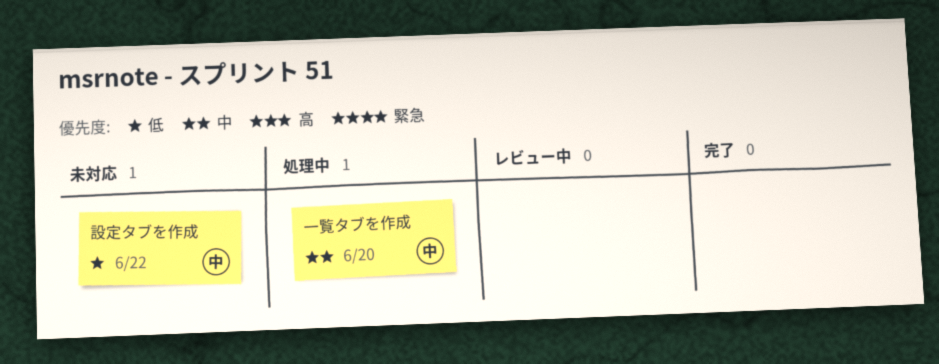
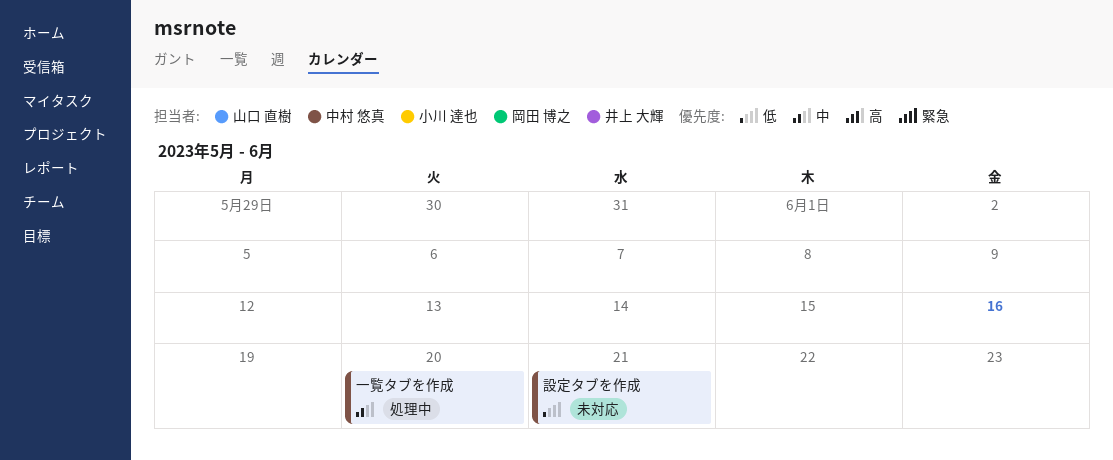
設定タブを作成, due: Jun 22 -> Jun 21

